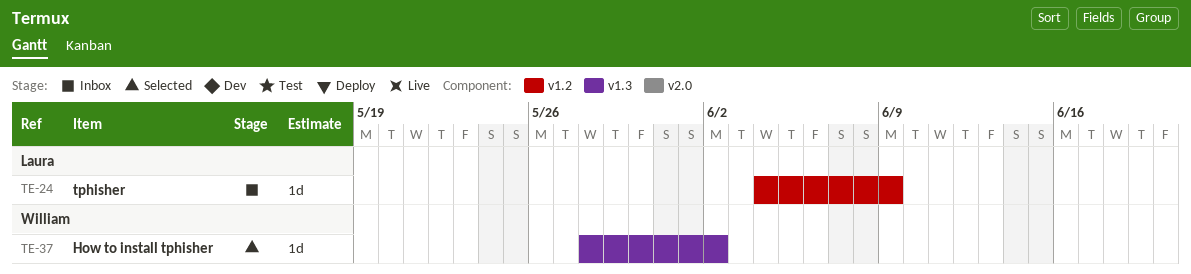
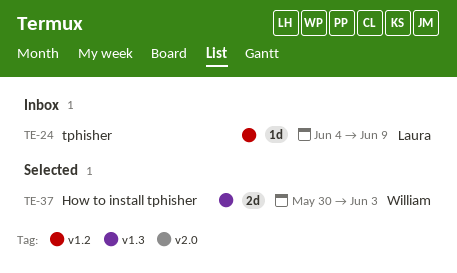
TE-37, estimate: 1d -> 2d
TE-37, start: May 28 -> May 30
TE-37, due: Jun 2 -> Jun 3

